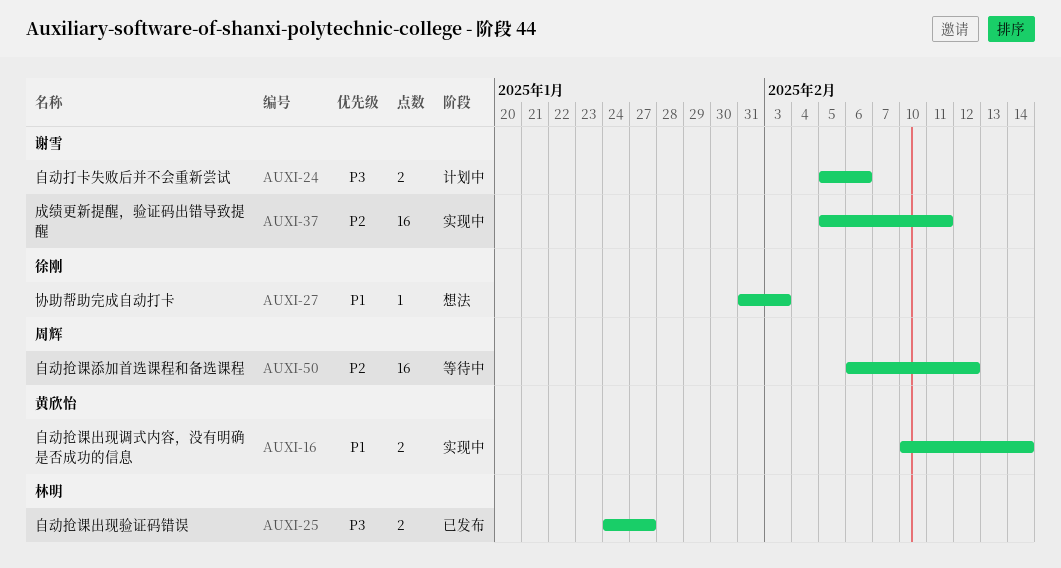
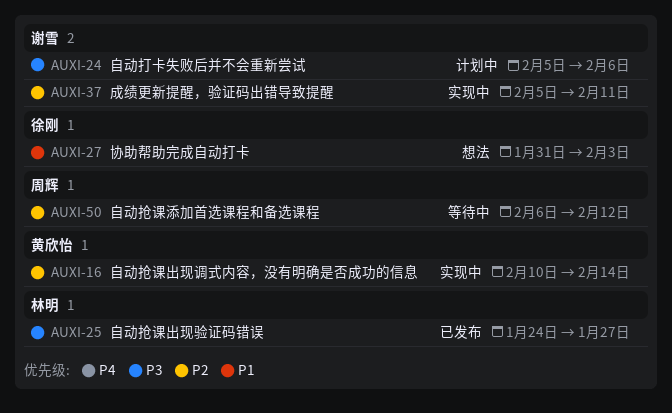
AUXI-16, priority: P1 -> P2

